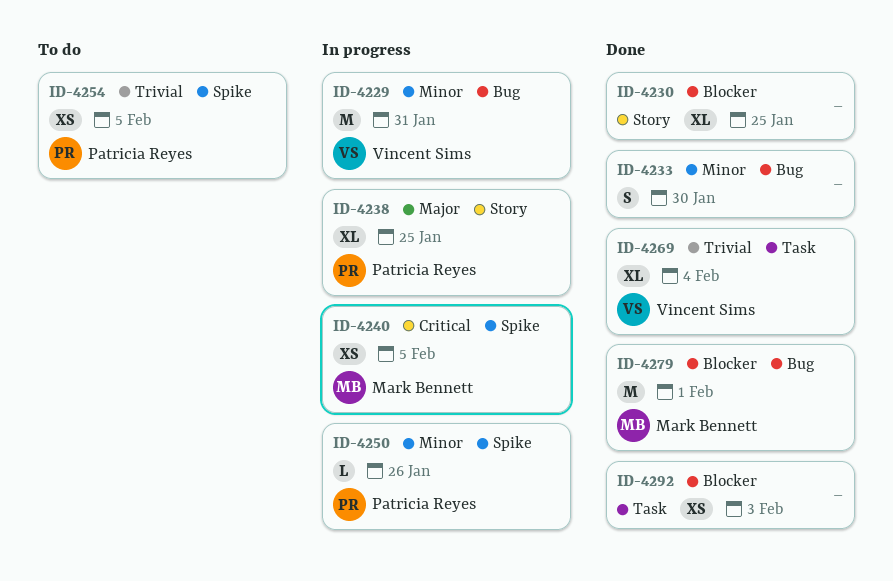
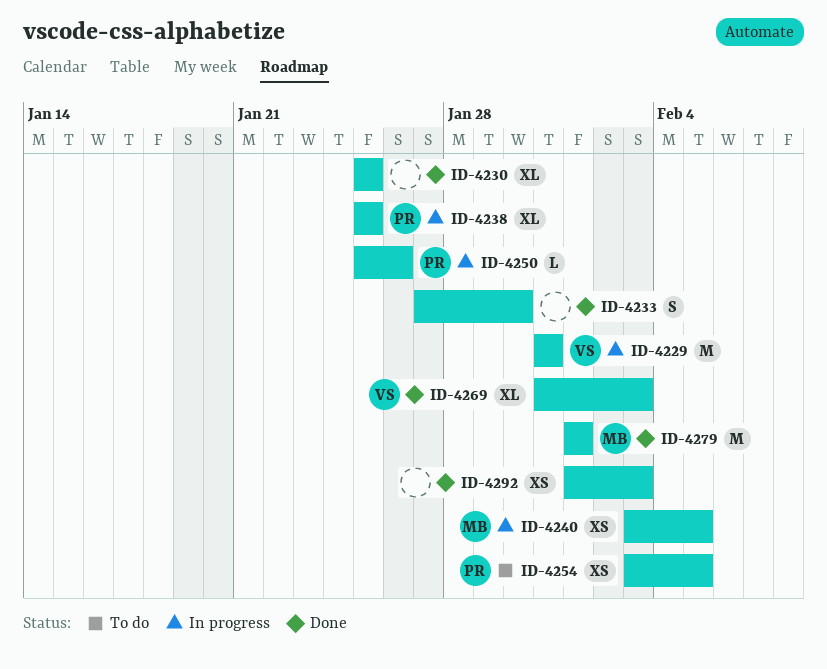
ID-4269, due: Feb 4 -> Feb 3

